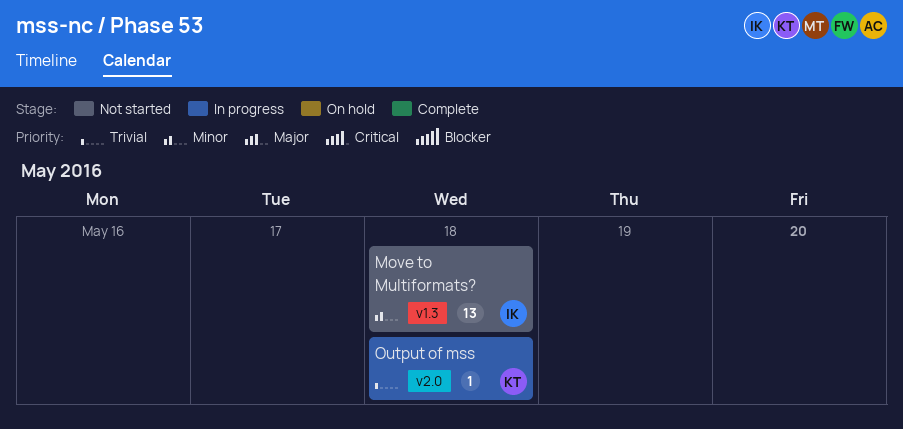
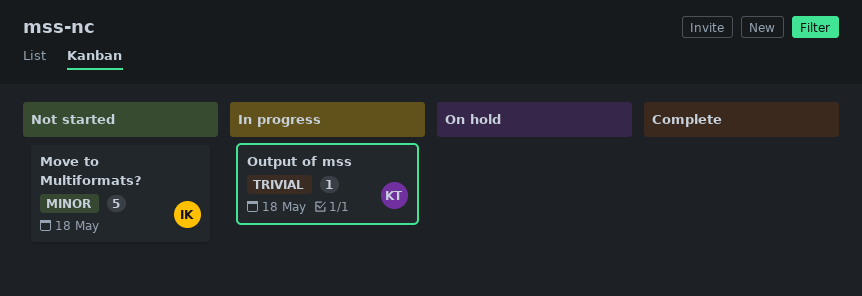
Move to Multiformats?, estimate: 13 -> 5

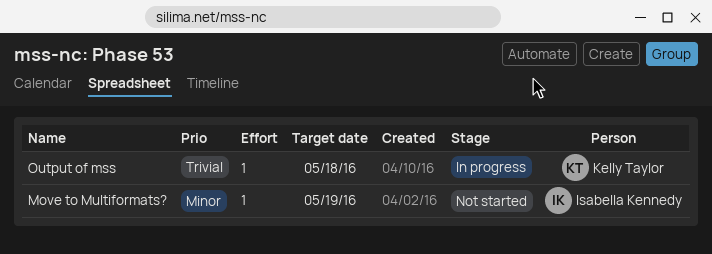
Move to Multiformats?, estimate: 5 -> 1
Move to Multiformats?, due: May 18 -> May 19

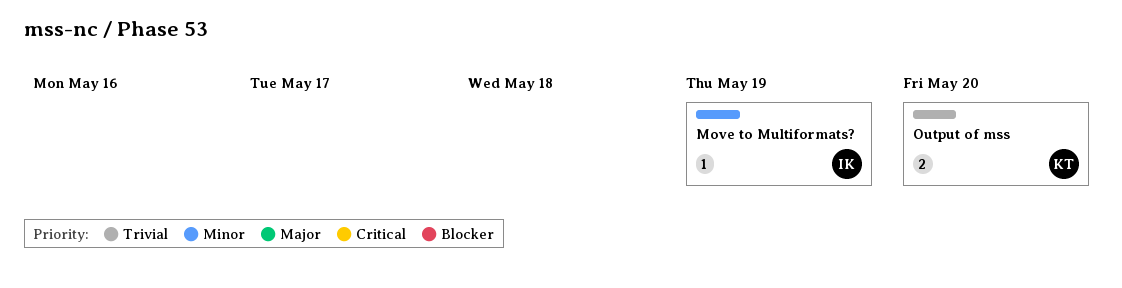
Output of mss, estimate: 1 -> 2
Output of mss, due: May 18 -> May 20

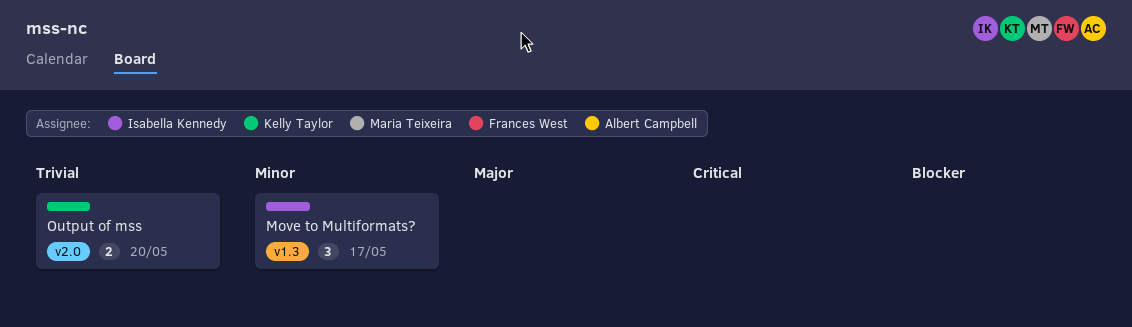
Move to Multiformats?, estimate: 1 -> 3
Move to Multiformats?, due: May 19 -> May 17

